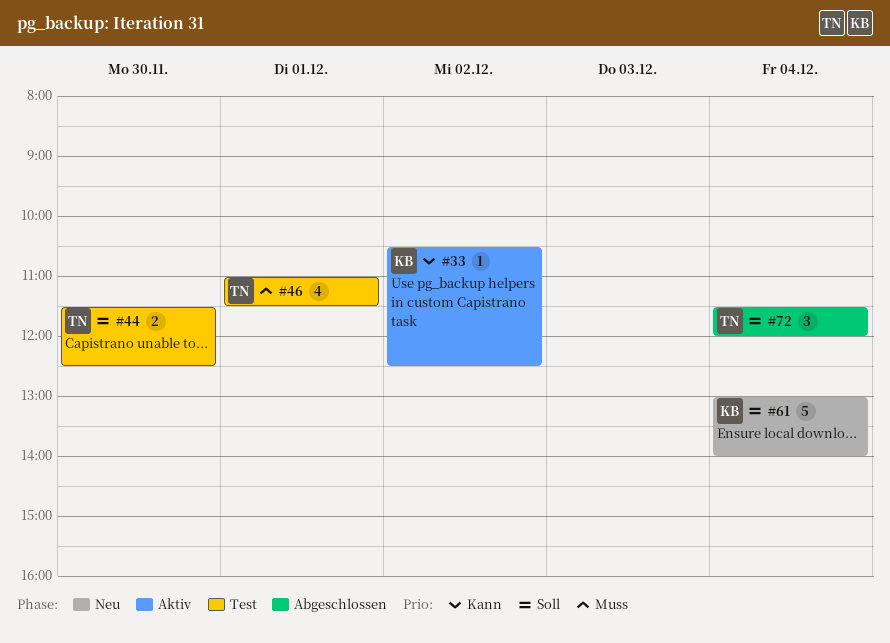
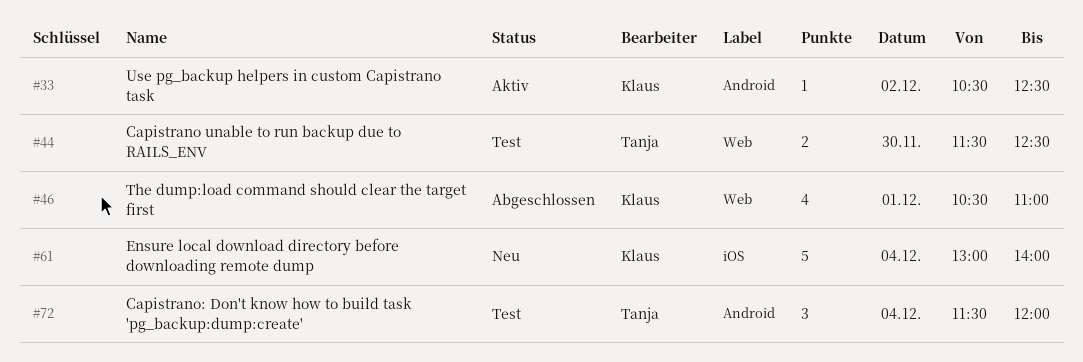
#46, status: Test -> Abgeschlossen
#46, owner: Tanja -> Klaus
#46, begins: 11:00 -> 10:30
#46, ends: 11:30 -> 11:00
#72, status: Abgeschlossen -> Test

